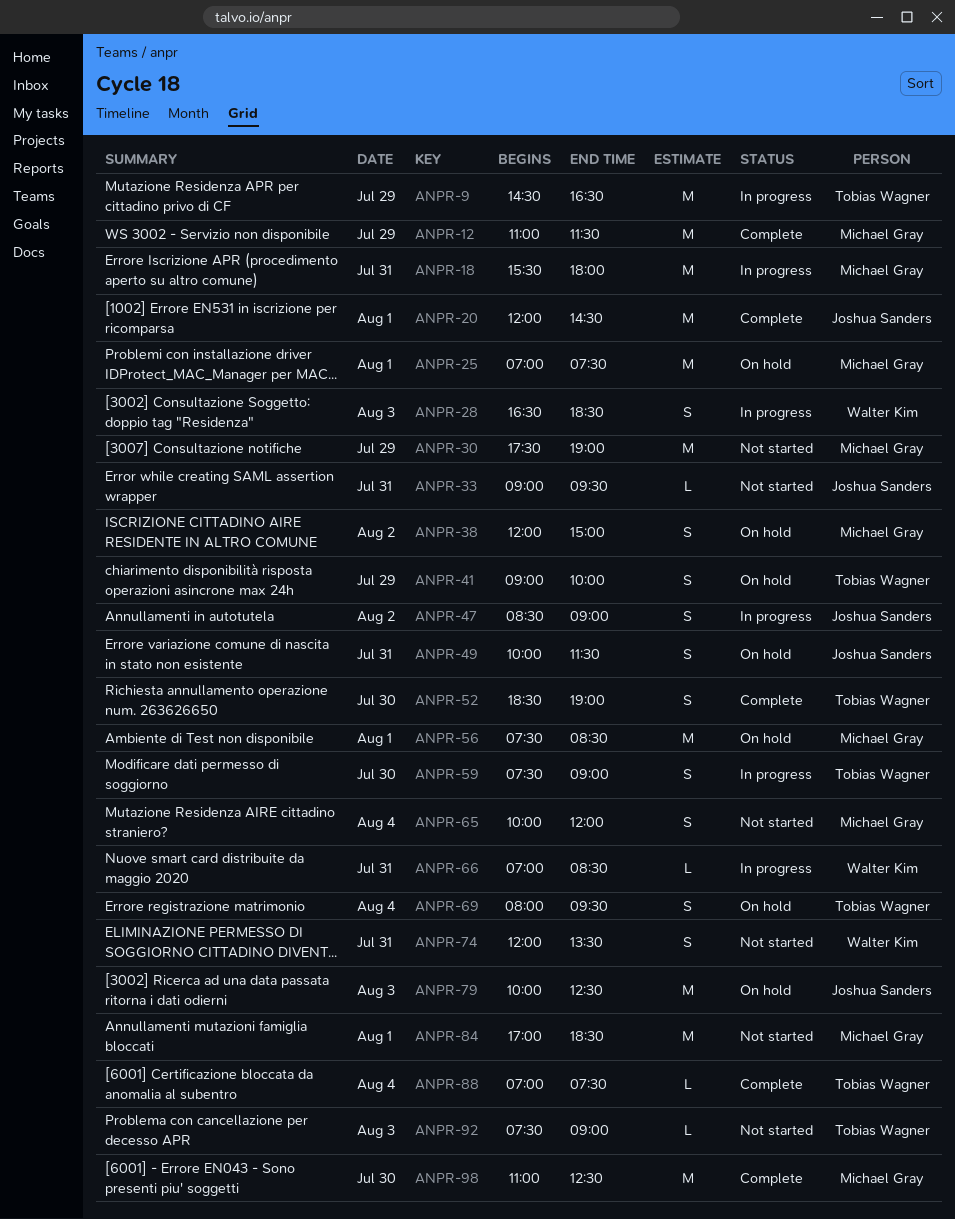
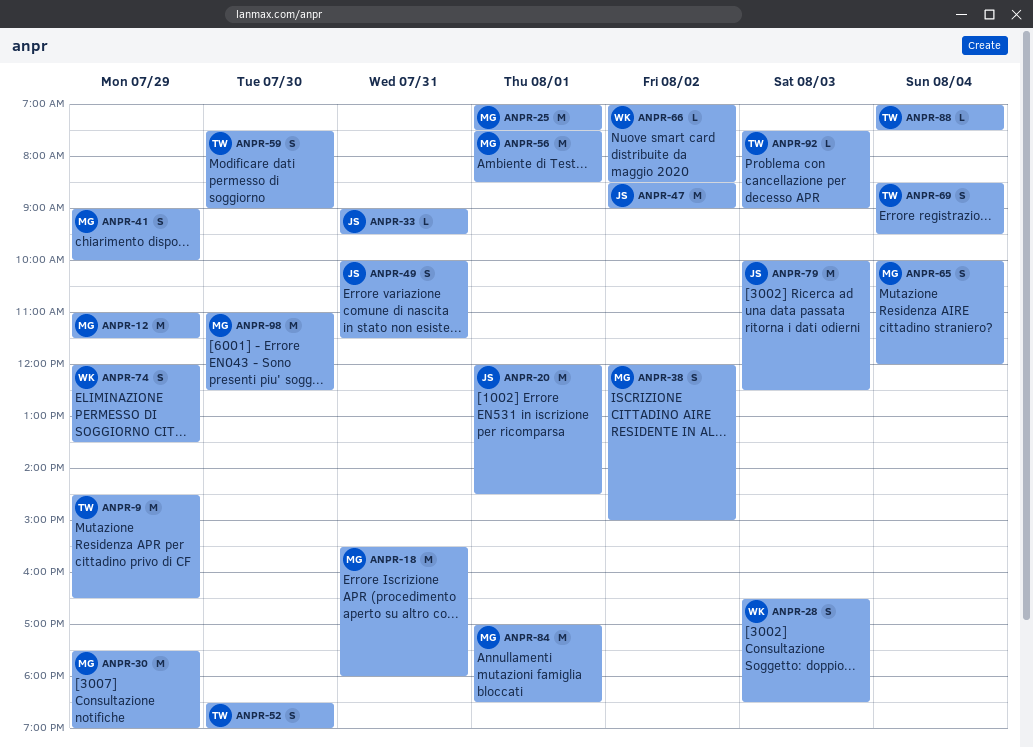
ANPR-41, owner: Tobias Wagner -> Michael Gray
ANPR-47, estimate: S -> M
ANPR-66, day: Jul 31 -> Aug 2
ANPR-69, begins: 08:00 -> 08:30
ANPR-74, day: Jul 31 -> Jul 29

